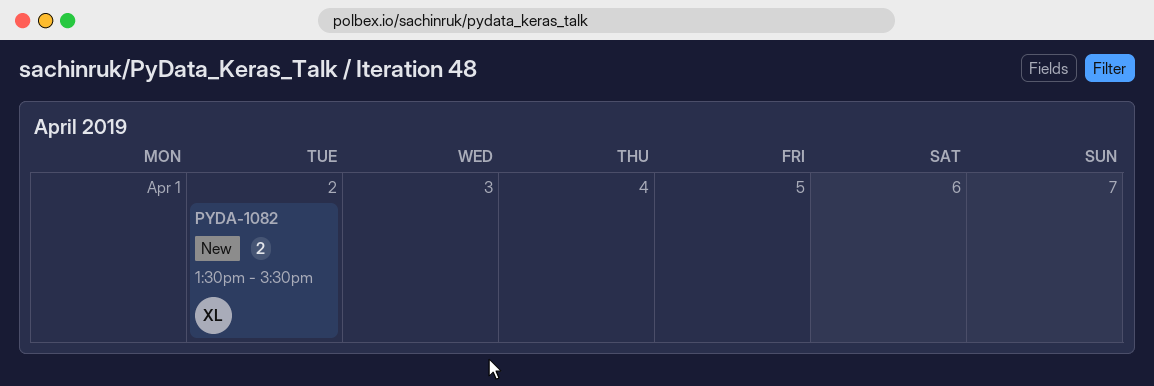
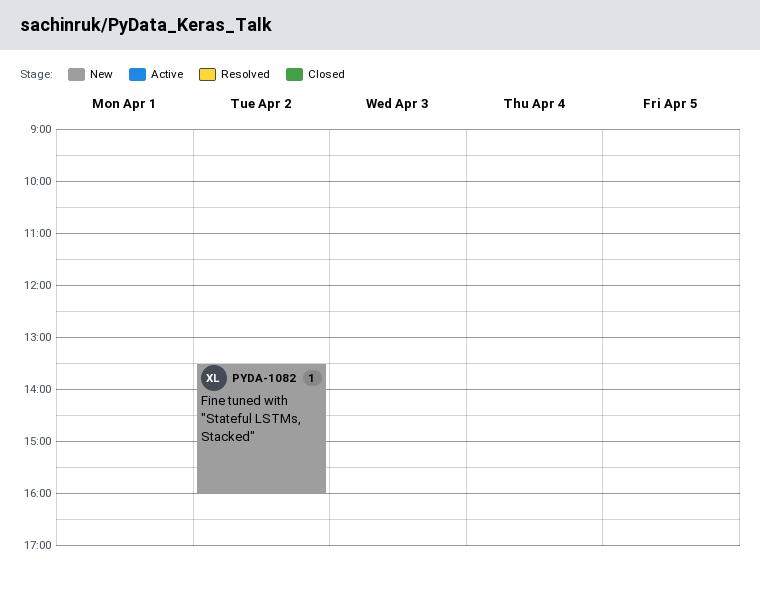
PYDA-1082, estimate: 2 -> 1
PYDA-1082, ends: 15:30 -> 16:00

